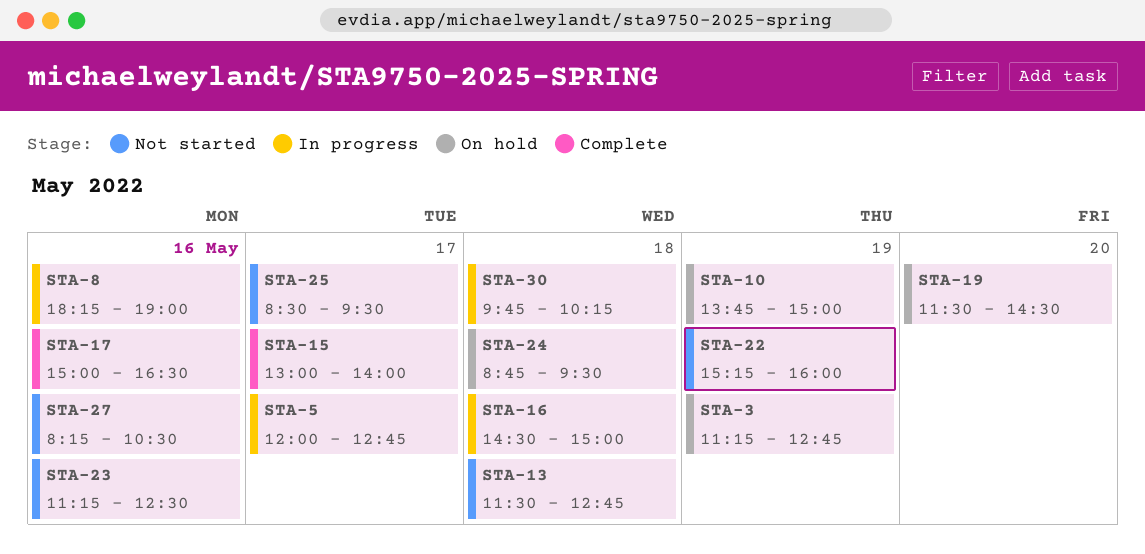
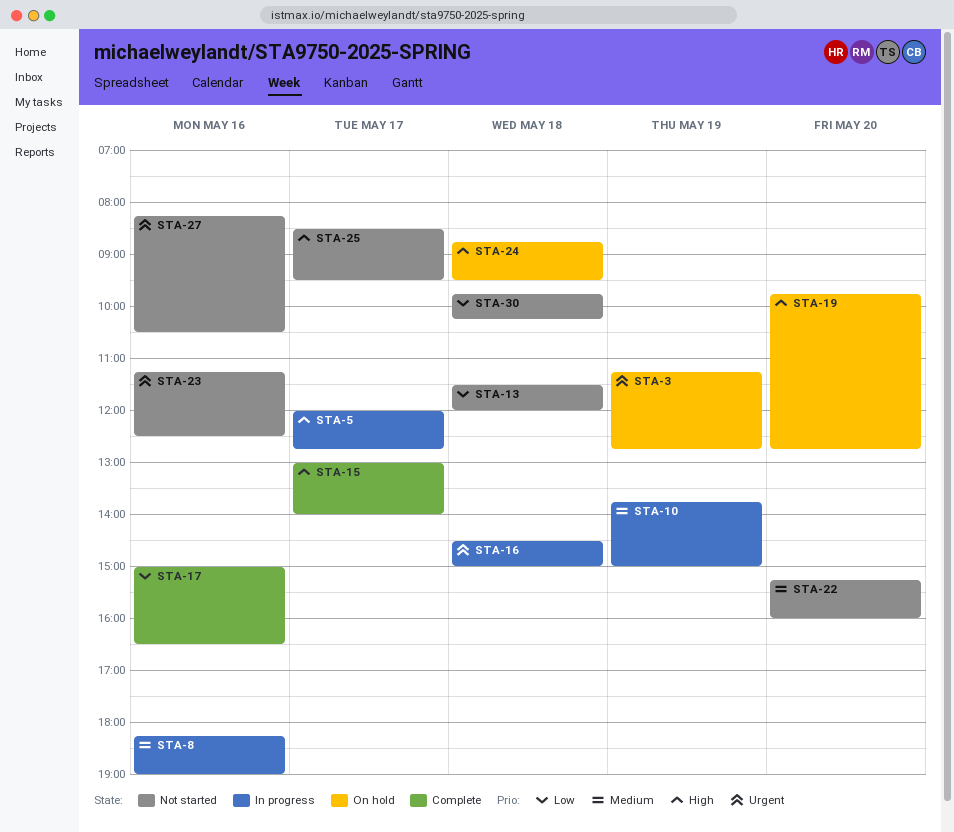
STA-10, status: On hold -> In progress
STA-13, ends: 12:45 -> 12:00
STA-19, begins: 11:30 -> 09:45
STA-19, ends: 14:30 -> 12:45
STA-22, day: May 19 -> May 20
STA-30, status: In progress -> Not started

